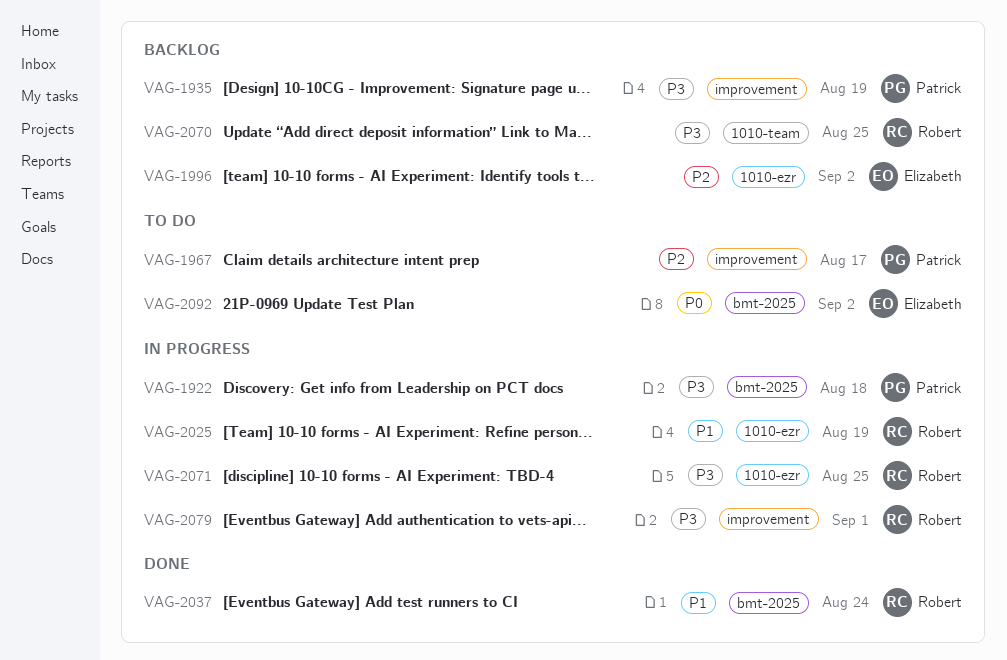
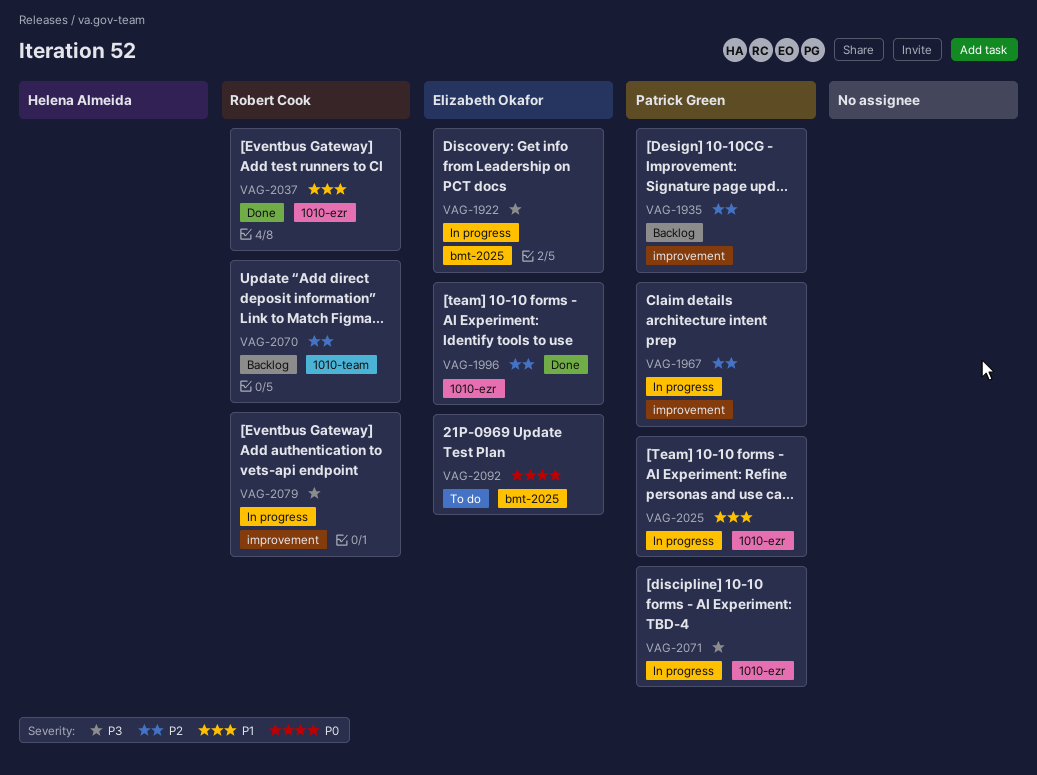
VAG-1922, owner: Patrick Green -> Elizabeth Okafor
VAG-1935, priority: P3 -> P2
VAG-1967, status: To do -> In progress
VAG-1996, status: Backlog -> Done
VAG-2025, owner: Robert Cook -> Patrick Green
VAG-2037, label: bmt-2025 -> 1010-ezr
VAG-2070, priority: P3 -> P2
VAG-2071, owner: Robert Cook -> Patrick Green

